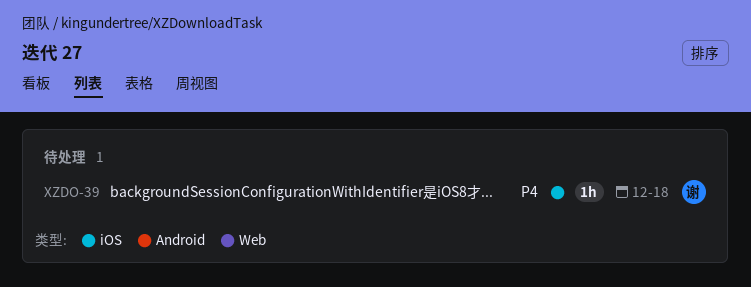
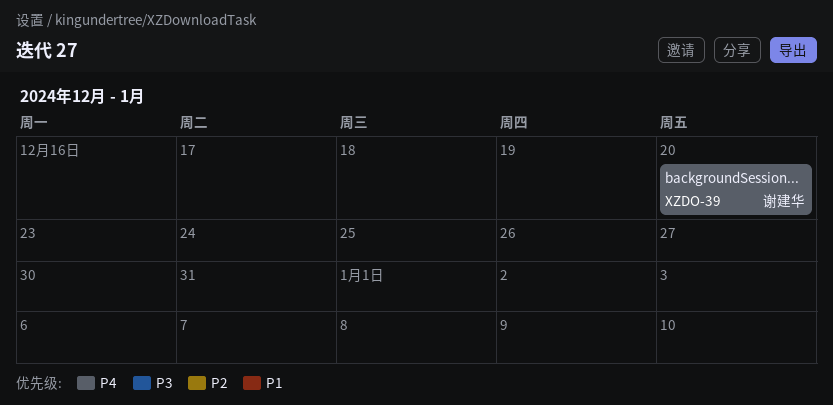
XZDO-39, due: Dec 18 -> Dec 20

